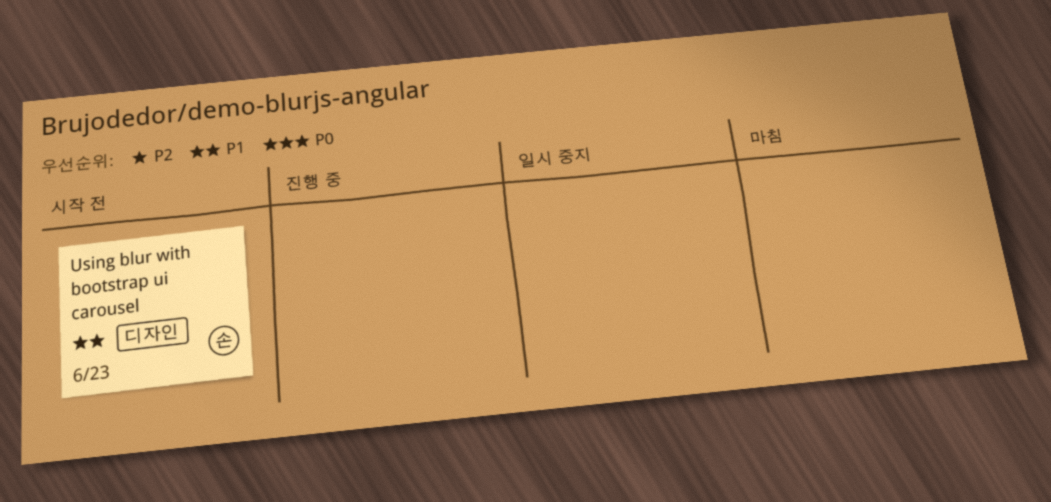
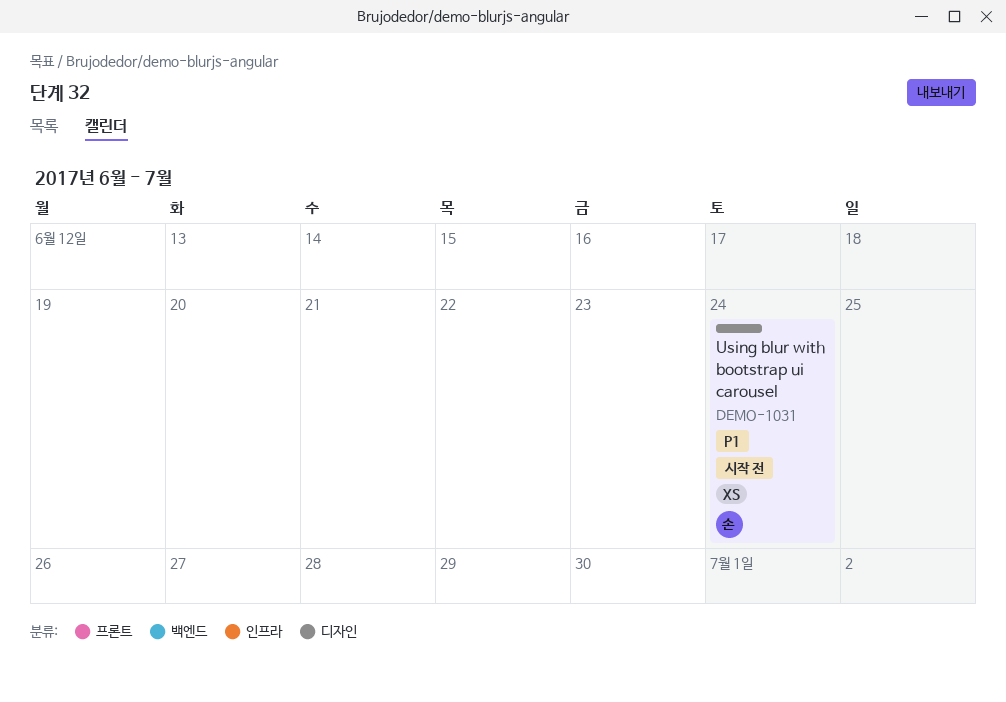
Using blur with bootstrap ui carousel, due: Jun 23 -> Jun 24

